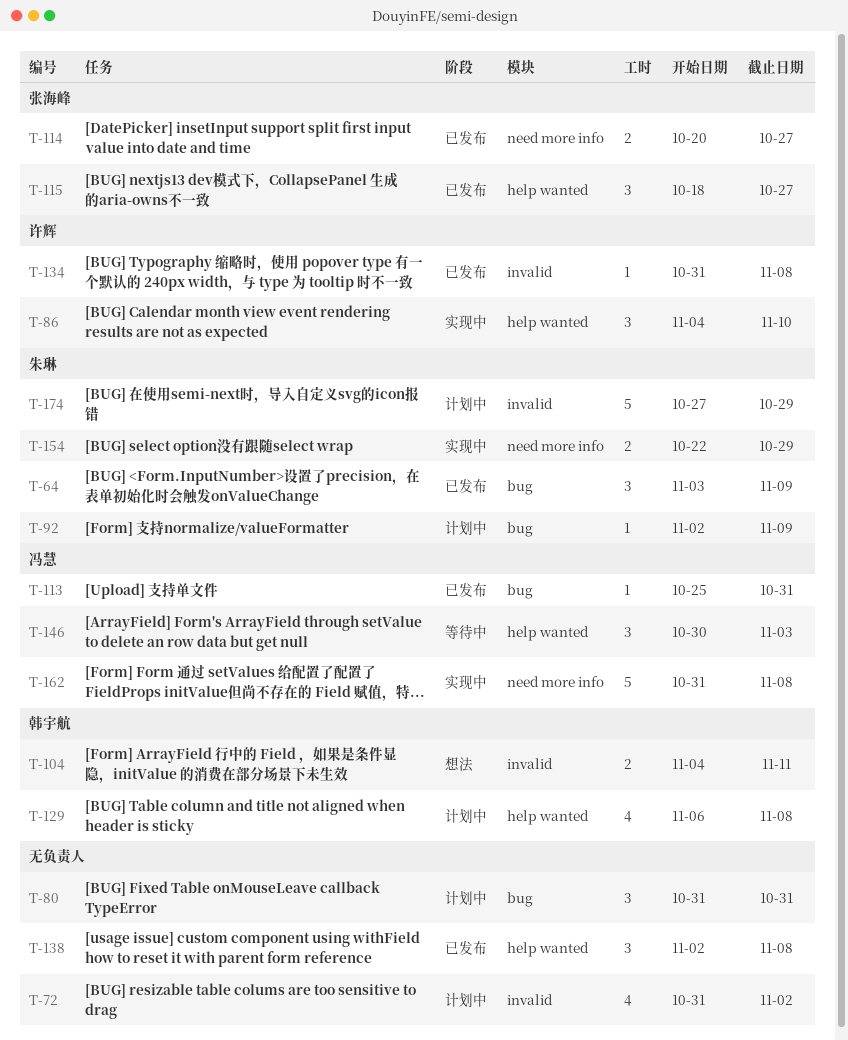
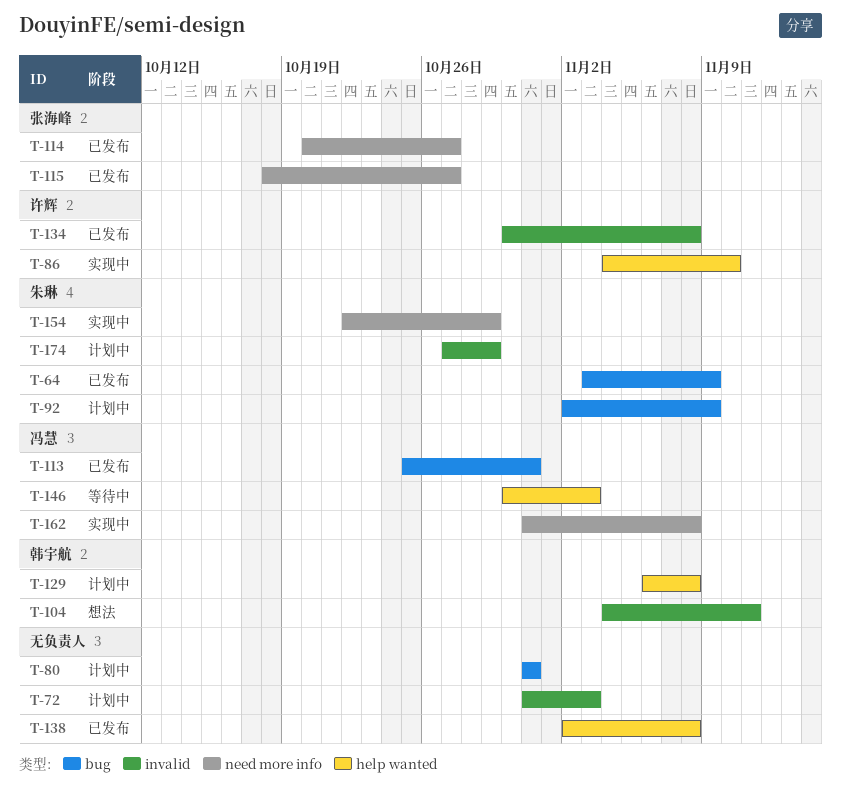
T-72, due: Nov 2 -> Nov 3
T-115, label: help wanted -> need more info
T-134, start: Oct 31 -> Oct 30

